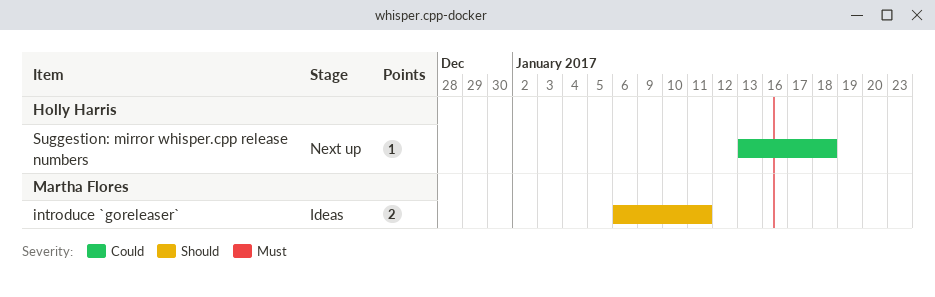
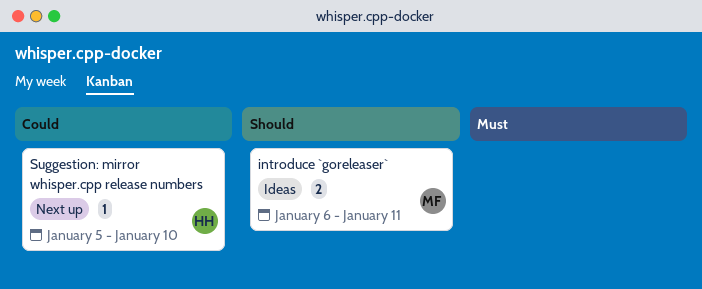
Suggestion: mirror whisper.cpp release numbers, start: Jan 13 -> Jan 5
Suggestion: mirror whisper.cpp release numbers, due: Jan 18 -> Jan 10

